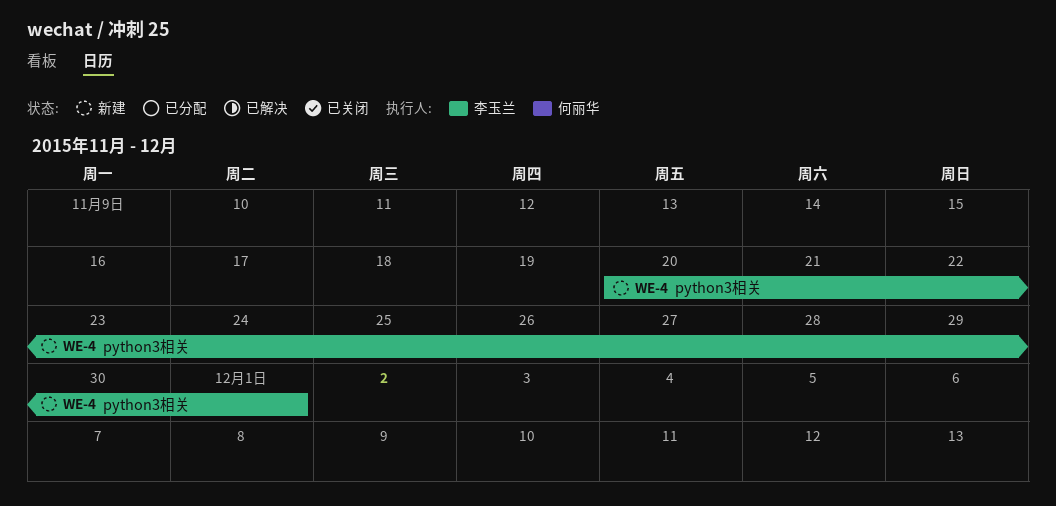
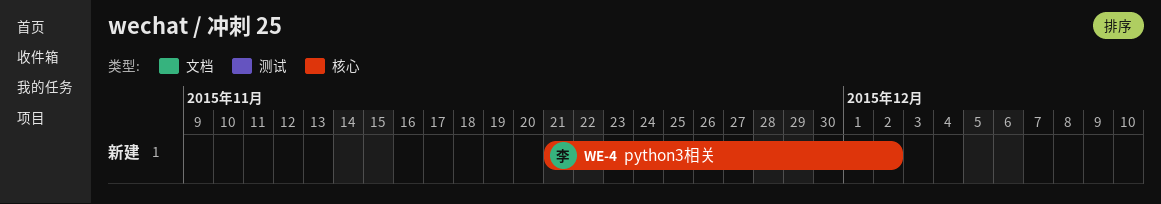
WE-4, start: Nov 20 -> Nov 21
WE-4, due: Dec 1 -> Dec 2

